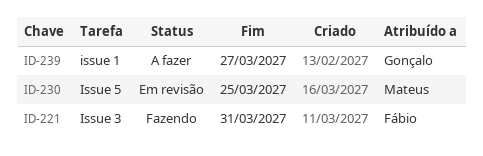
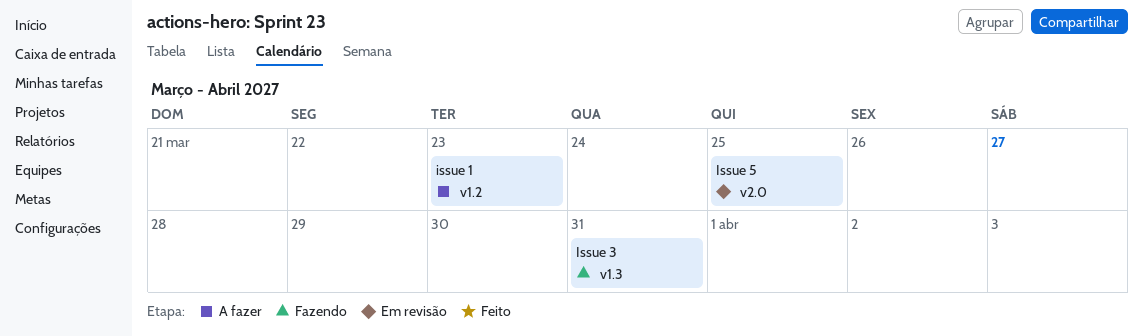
issue 1, due: Mar 27 -> Mar 23

